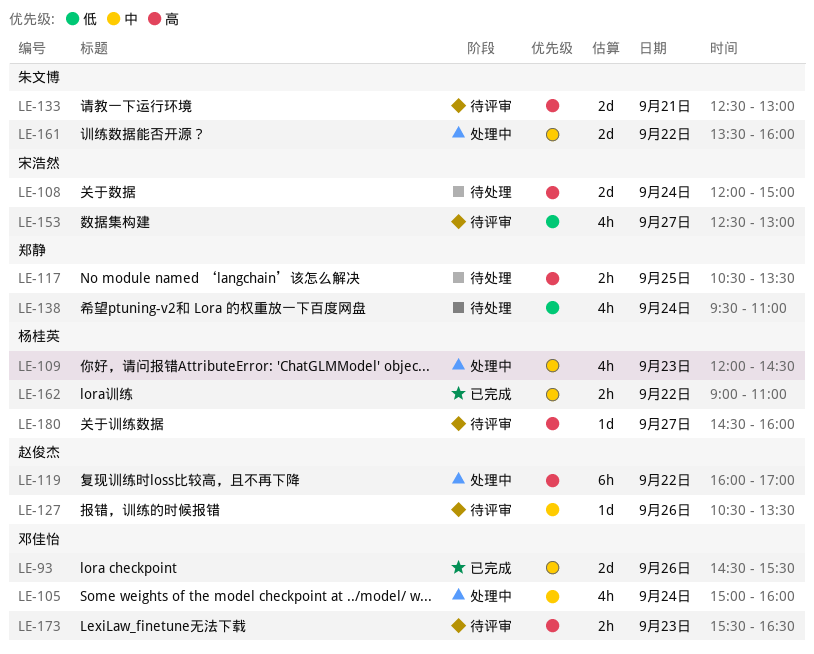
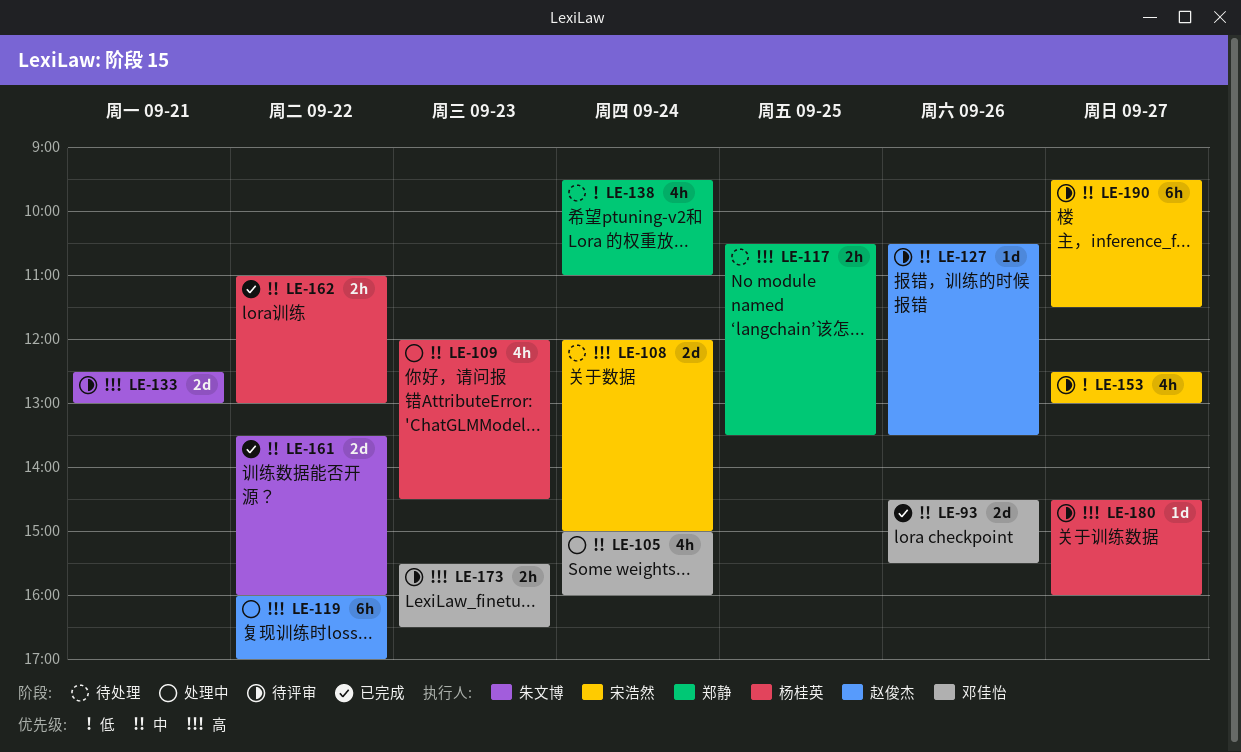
LE-161, status: 处理中 -> 已完成
LE-162, begins: 09:00 -> 11:00
LE-162, ends: 11:00 -> 13:00
LE-190: none -> present

